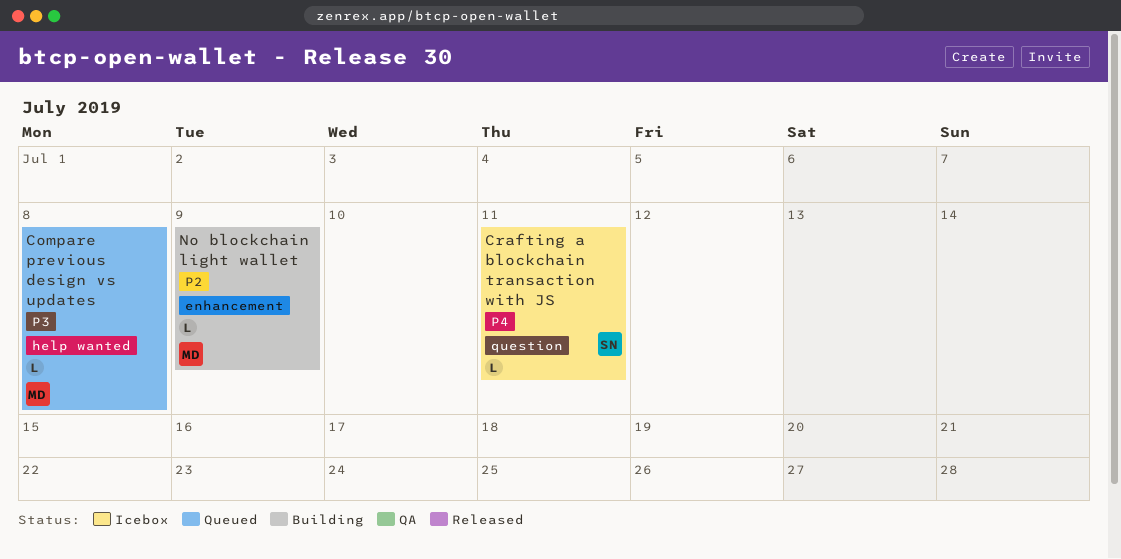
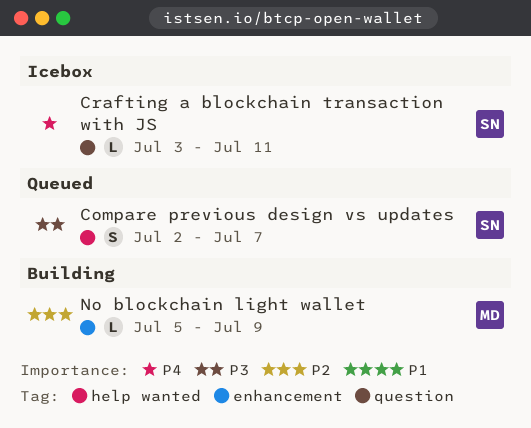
Compare previous design vs updates, owner: MD -> SN
Compare previous design vs updates, estimate: L -> S
Compare previous design vs updates, due: Jul 8 -> Jul 7

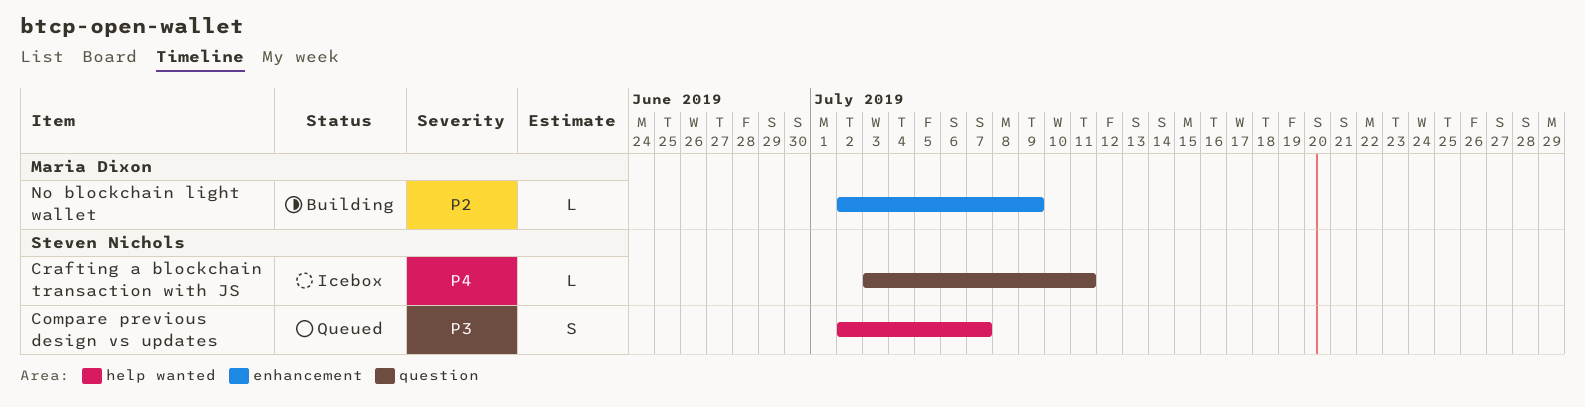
No blockchain light wallet, start: Jul 5 -> Jul 2

